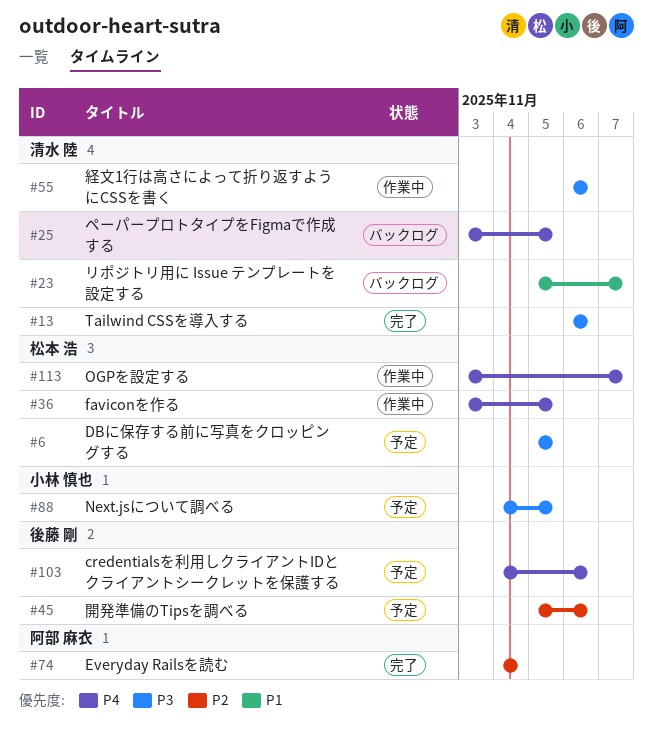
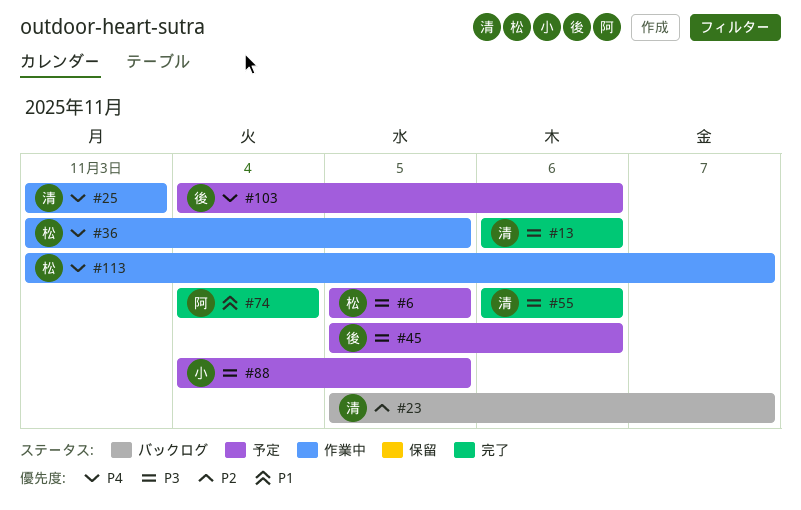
#23, priority: P1 -> P2
#25, status: バックログ -> 作業中
#25, due: Nov 5 -> Nov 3
#45, priority: P2 -> P3
#55, status: 作業中 -> 完了
#74, priority: P2 -> P1

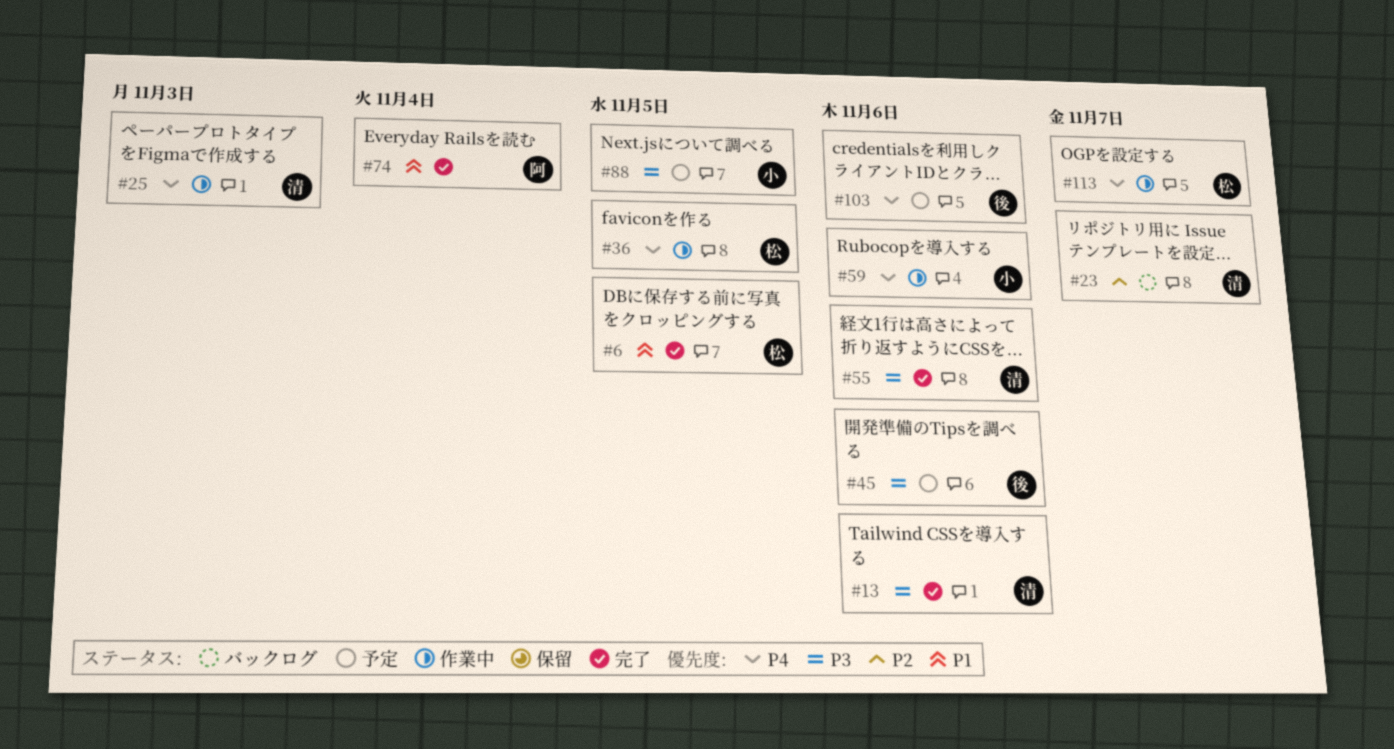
#6, status: 予定 -> 完了
#6, priority: P3 -> P1
#59: none -> present

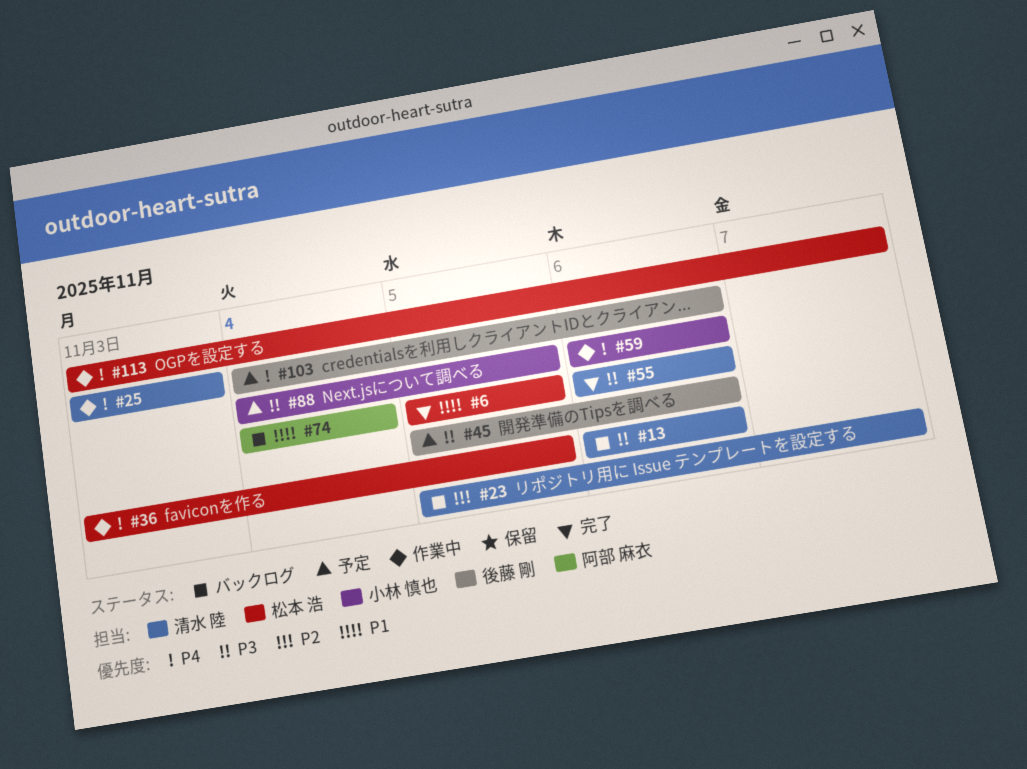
#13, status: 完了 -> バックログ
#74, status: 完了 -> バックログ

